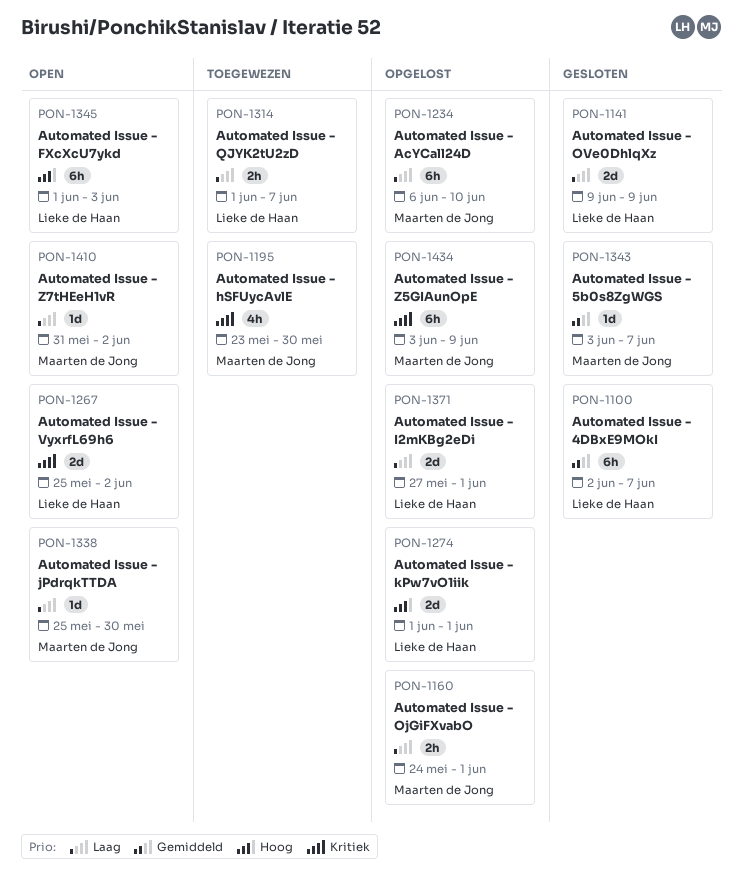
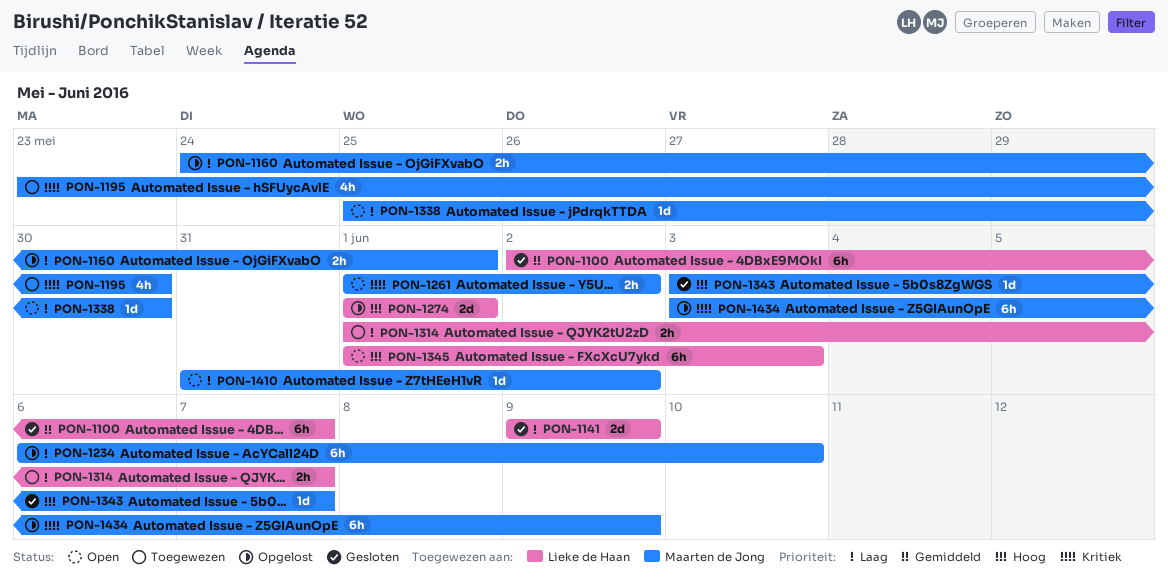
PON-1261: none -> present
PON-1267: present -> none
PON-1343, priority: Gemiddeld -> Hoog
PON-1371: present -> none

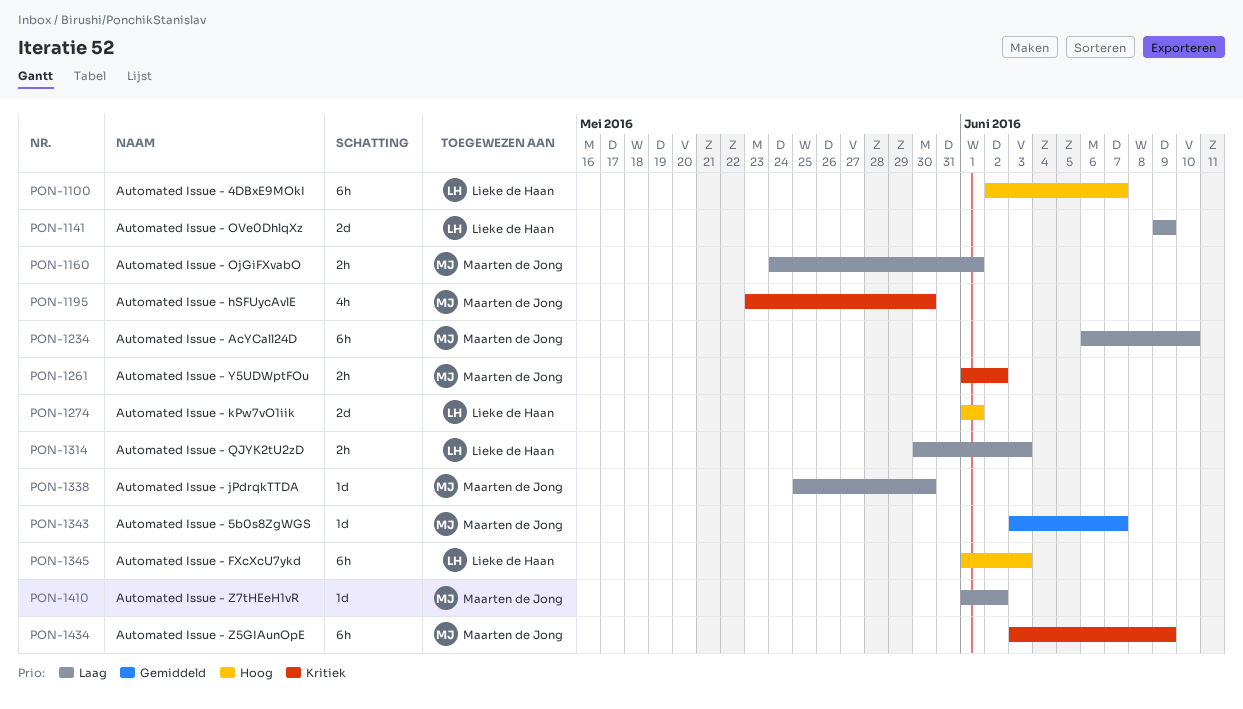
PON-1100, priority: Gemiddeld -> Hoog
PON-1314, start: Jun 1 -> May 30
PON-1314, due: Jun 7 -> Jun 3
PON-1343, priority: Hoog -> Gemiddeld
PON-1410, start: May 31 -> Jun 1

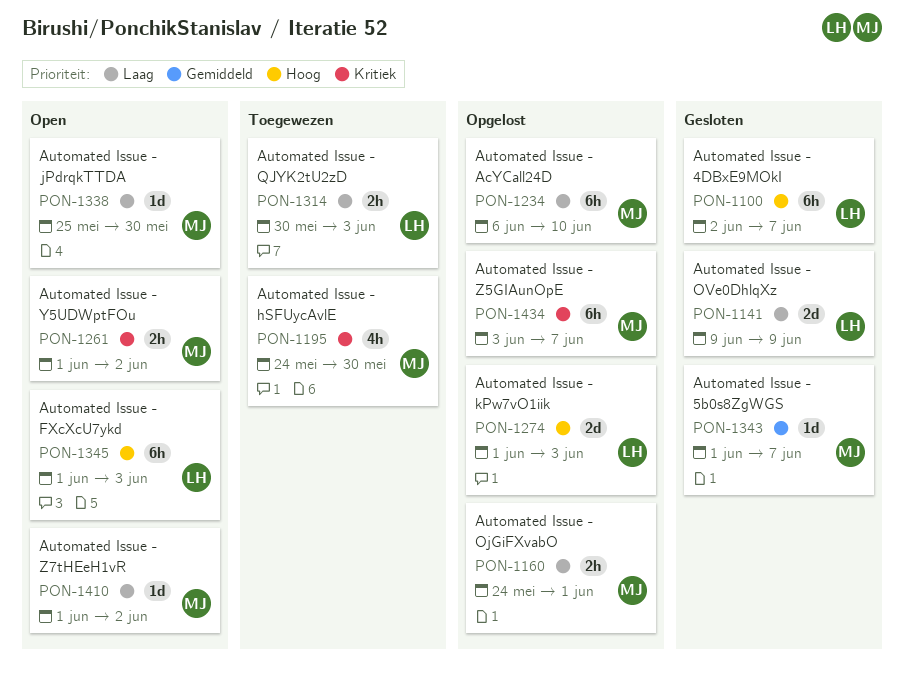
PON-1195, start: May 23 -> May 24
PON-1274, due: Jun 1 -> Jun 3
PON-1343, start: Jun 3 -> Jun 1
PON-1434, due: Jun 9 -> Jun 7

